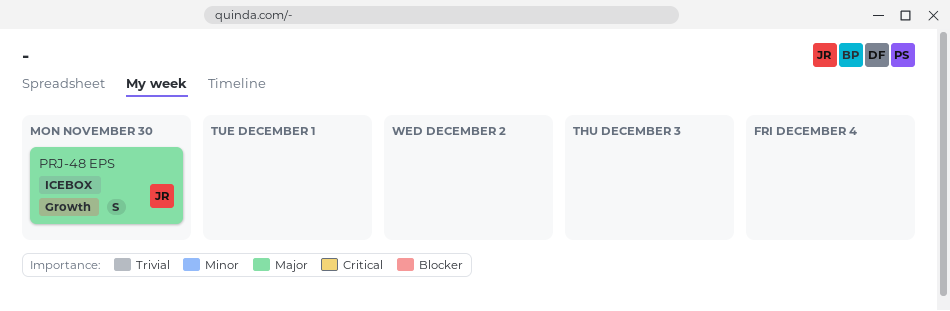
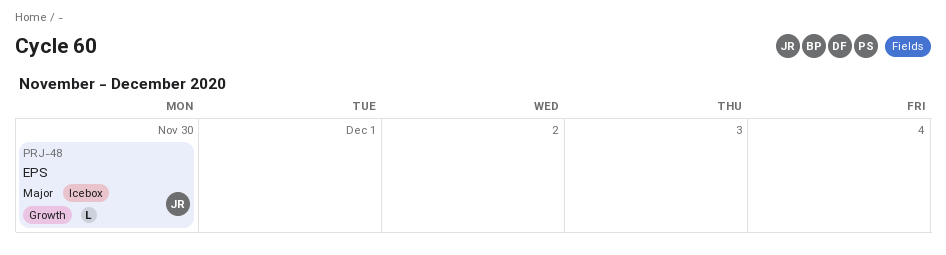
PRJ-48, estimate: S -> L

